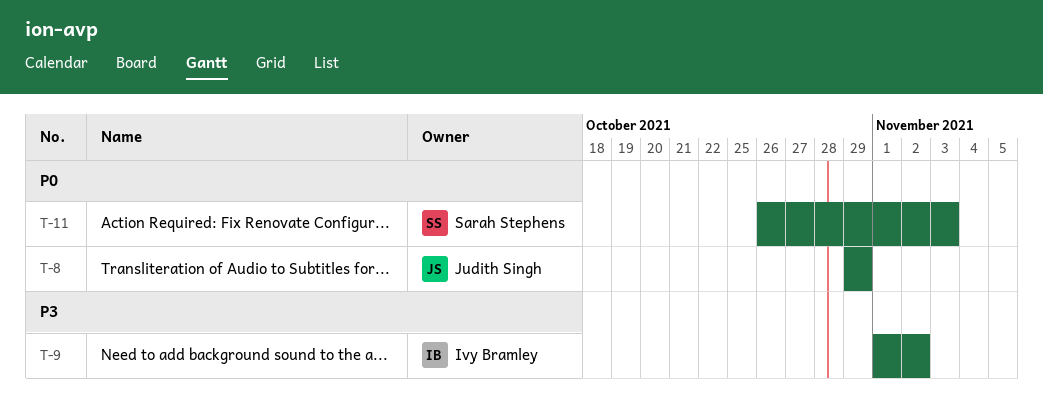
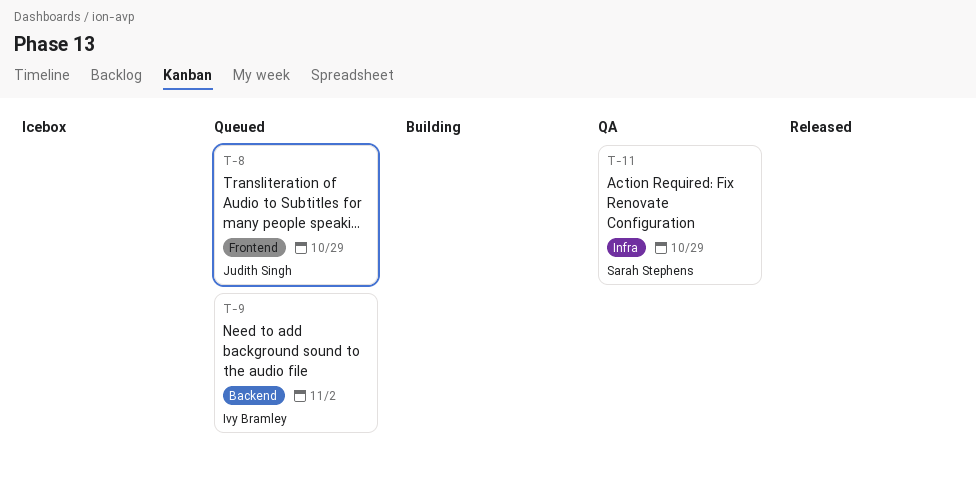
T-11, due: Nov 3 -> Oct 29

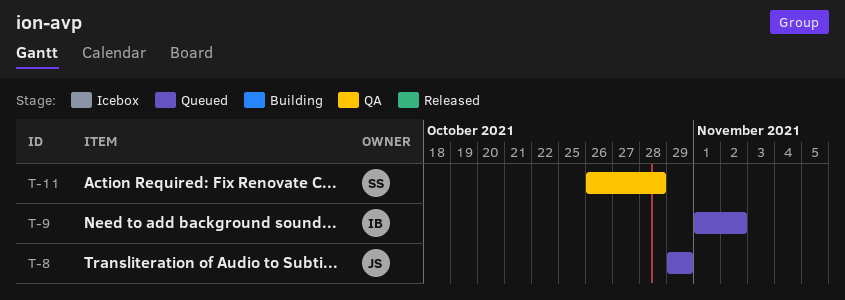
T-11, due: Oct 29 -> Oct 28

